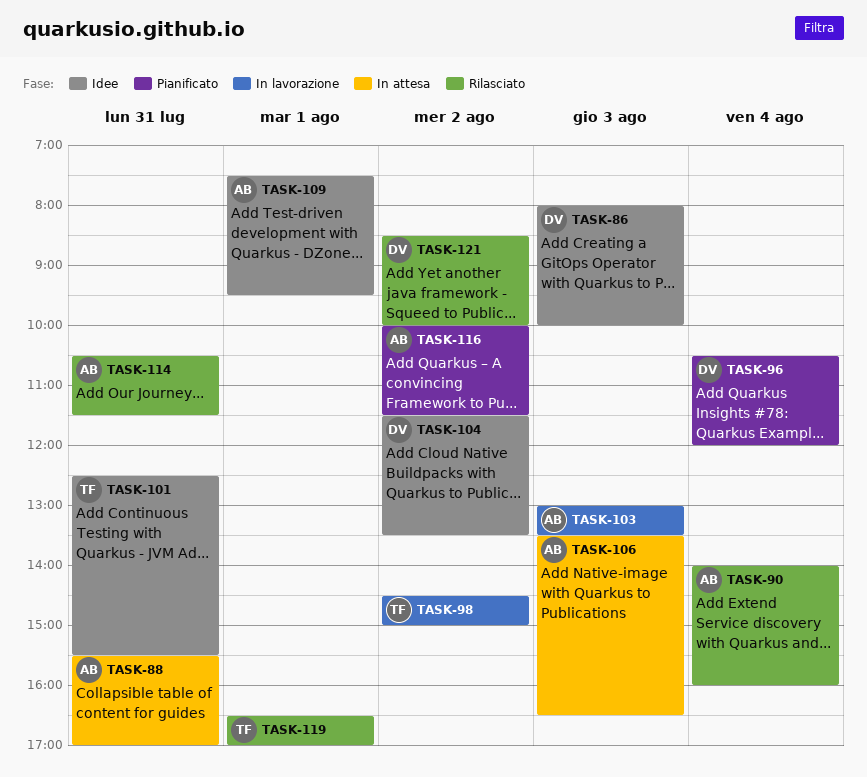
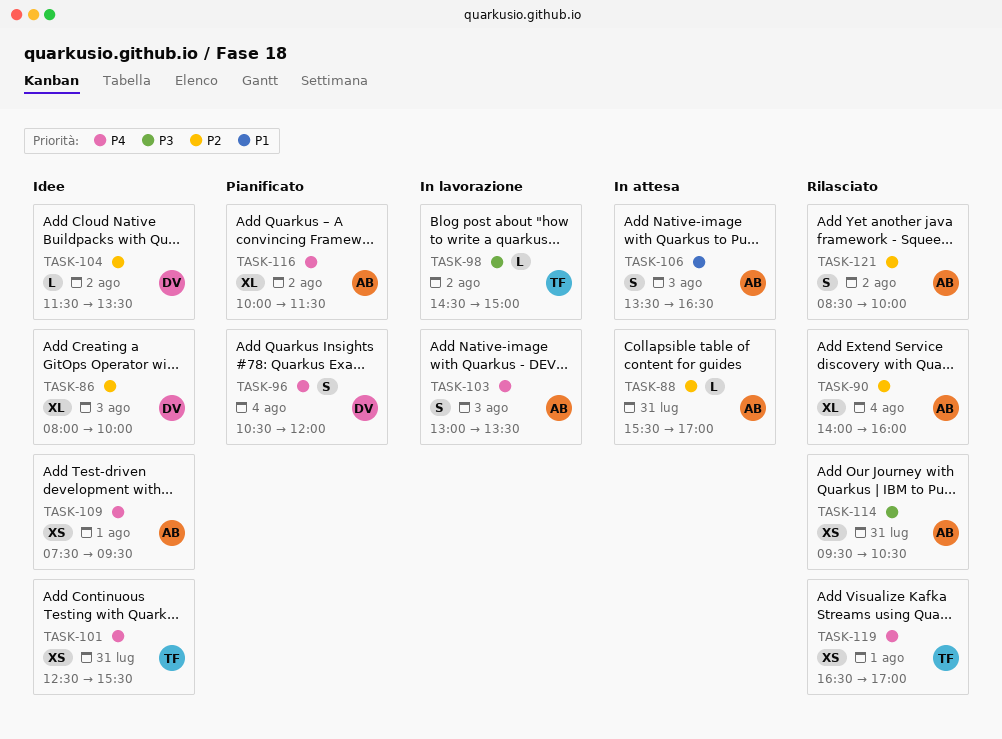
TASK-114, begins: 10:30 -> 09:30
TASK-114, ends: 11:30 -> 10:30
TASK-121, owner: DV -> AB

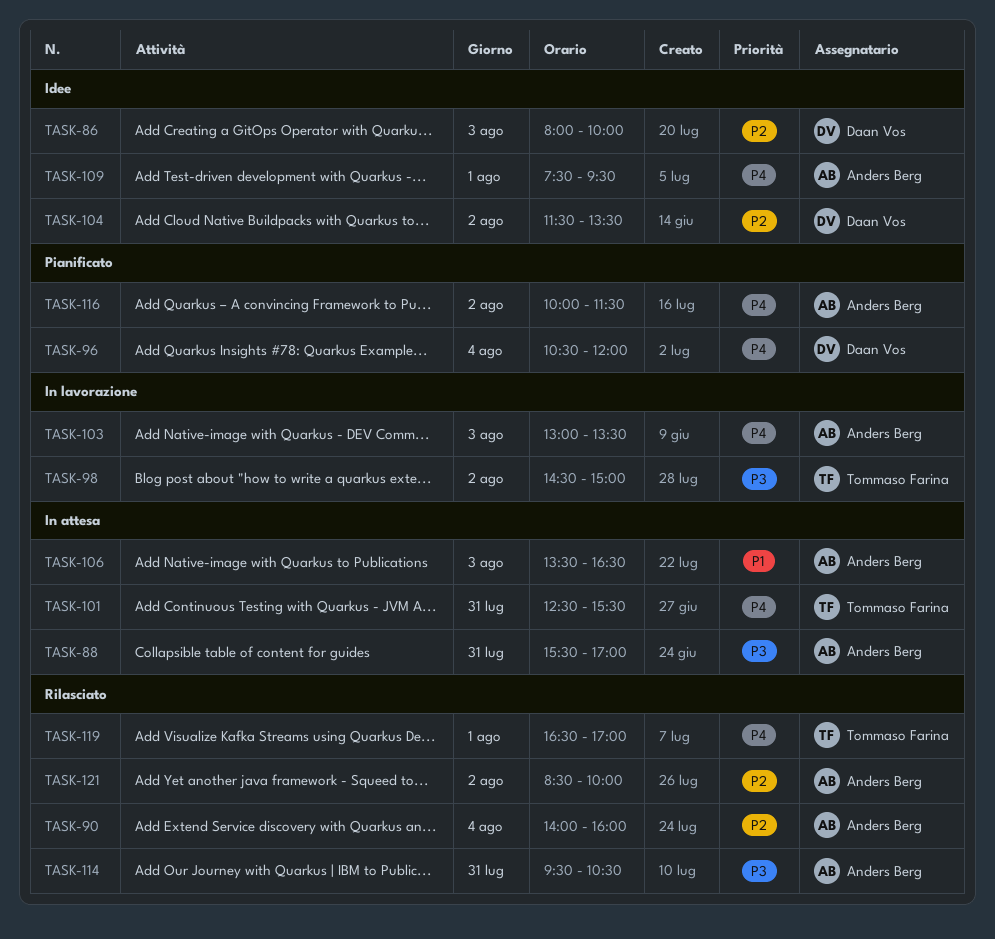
TASK-88, priority: P2 -> P3
TASK-101, status: Idee -> In attesa

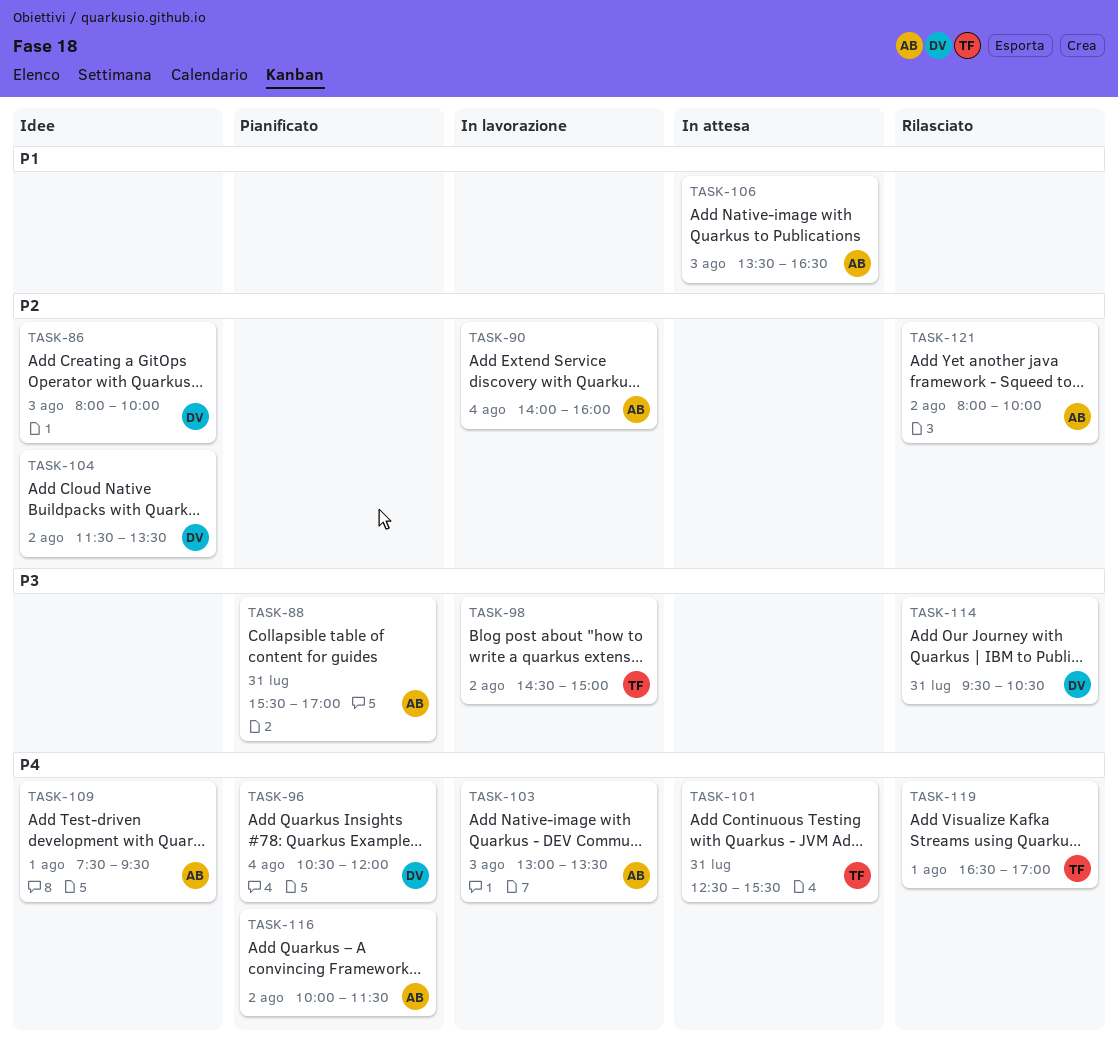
TASK-88, status: In attesa -> Pianificato
TASK-90, status: Rilasciato -> In lavorazione
TASK-114, owner: Anders Berg -> Daan Vos
TASK-121, begins: 08:30 -> 08:00

